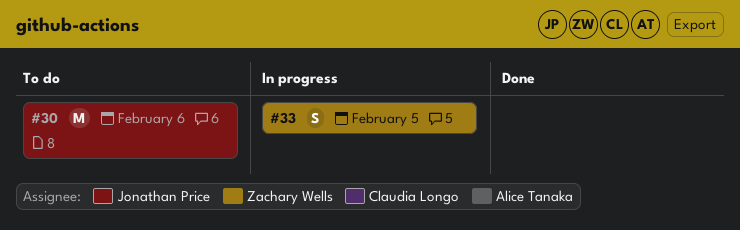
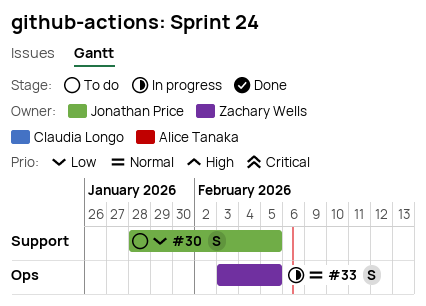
#30, estimate: M -> S
#30, due: Feb 6 -> Feb 5

